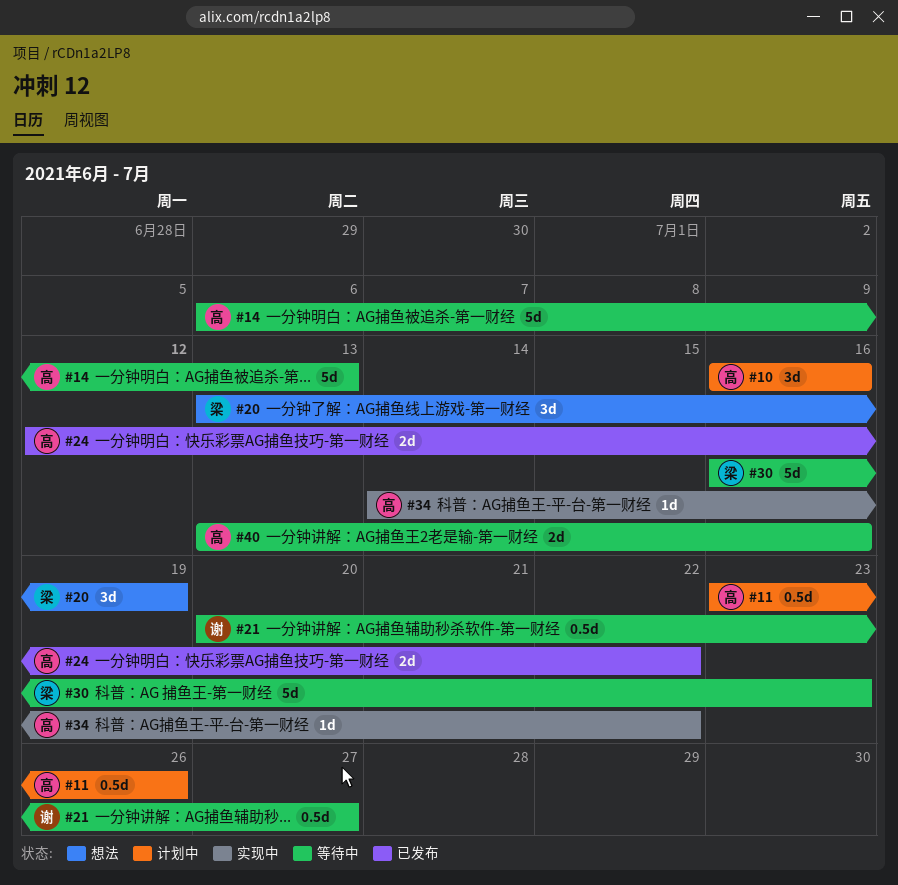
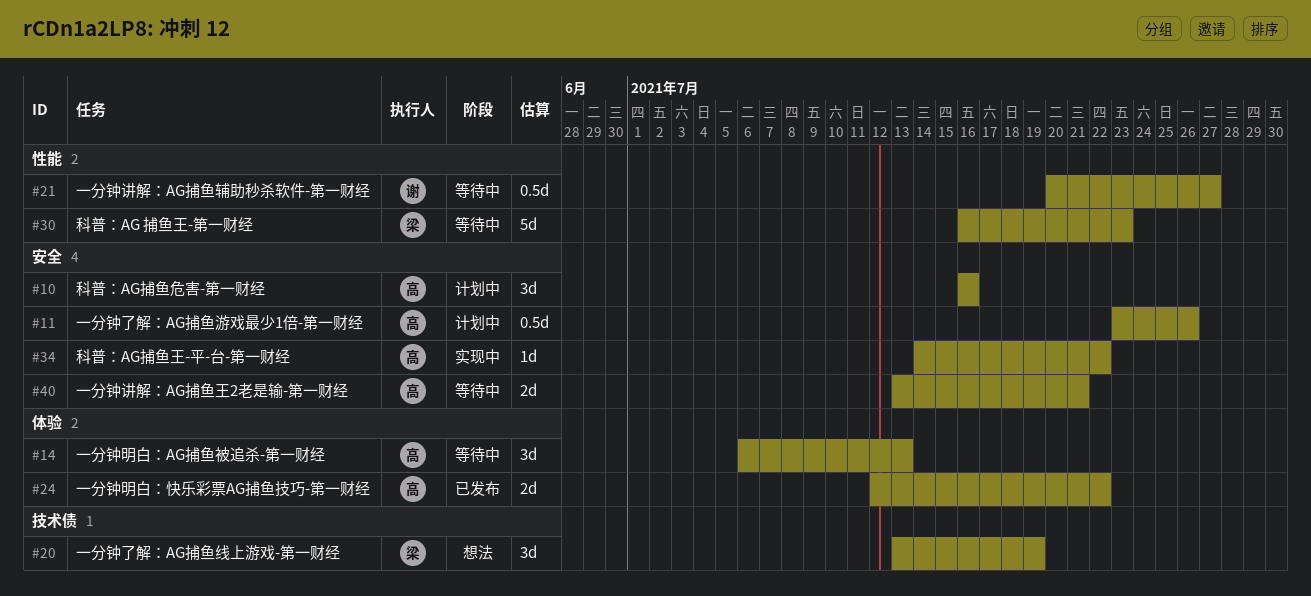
#14, estimate: 5d -> 3d
#40, due: Jul 16 -> Jul 21

